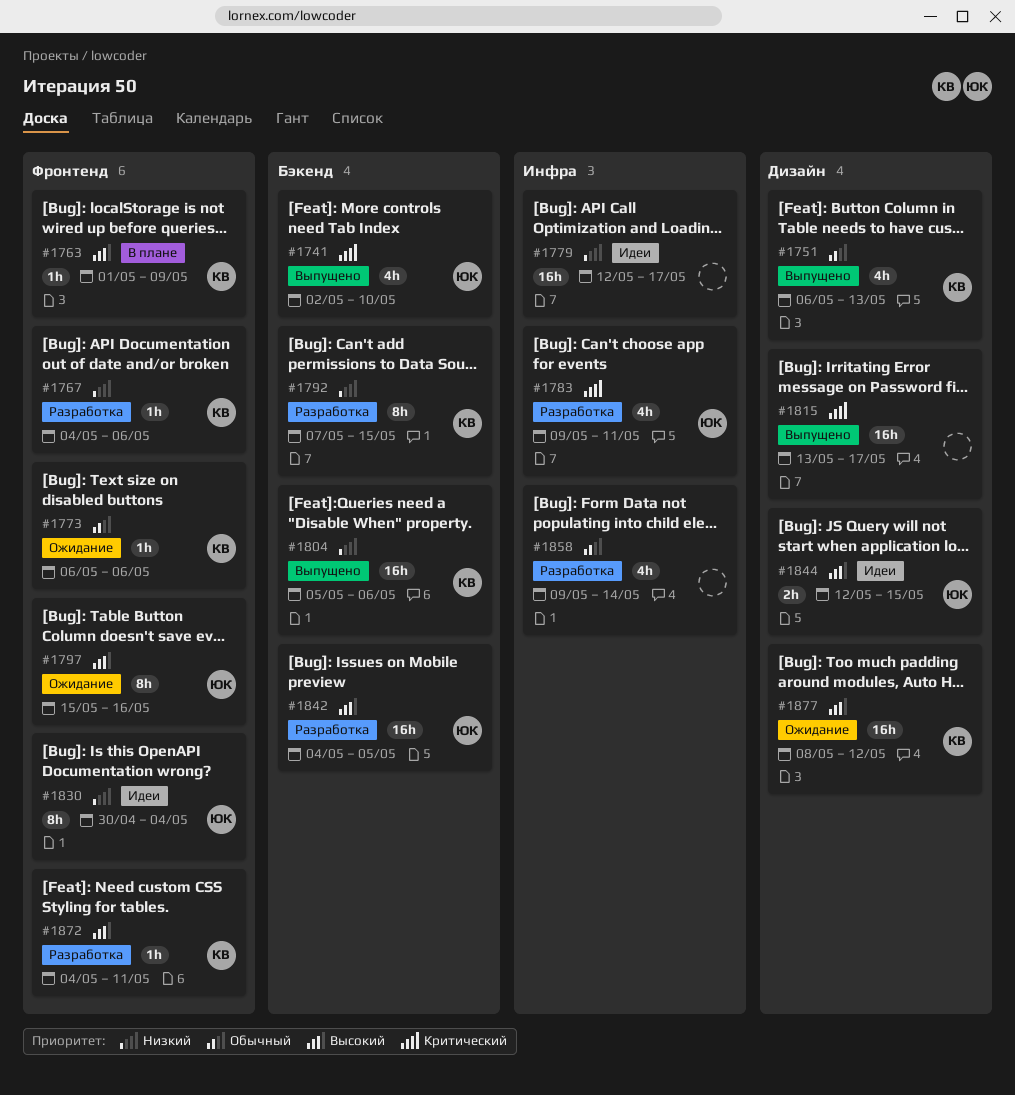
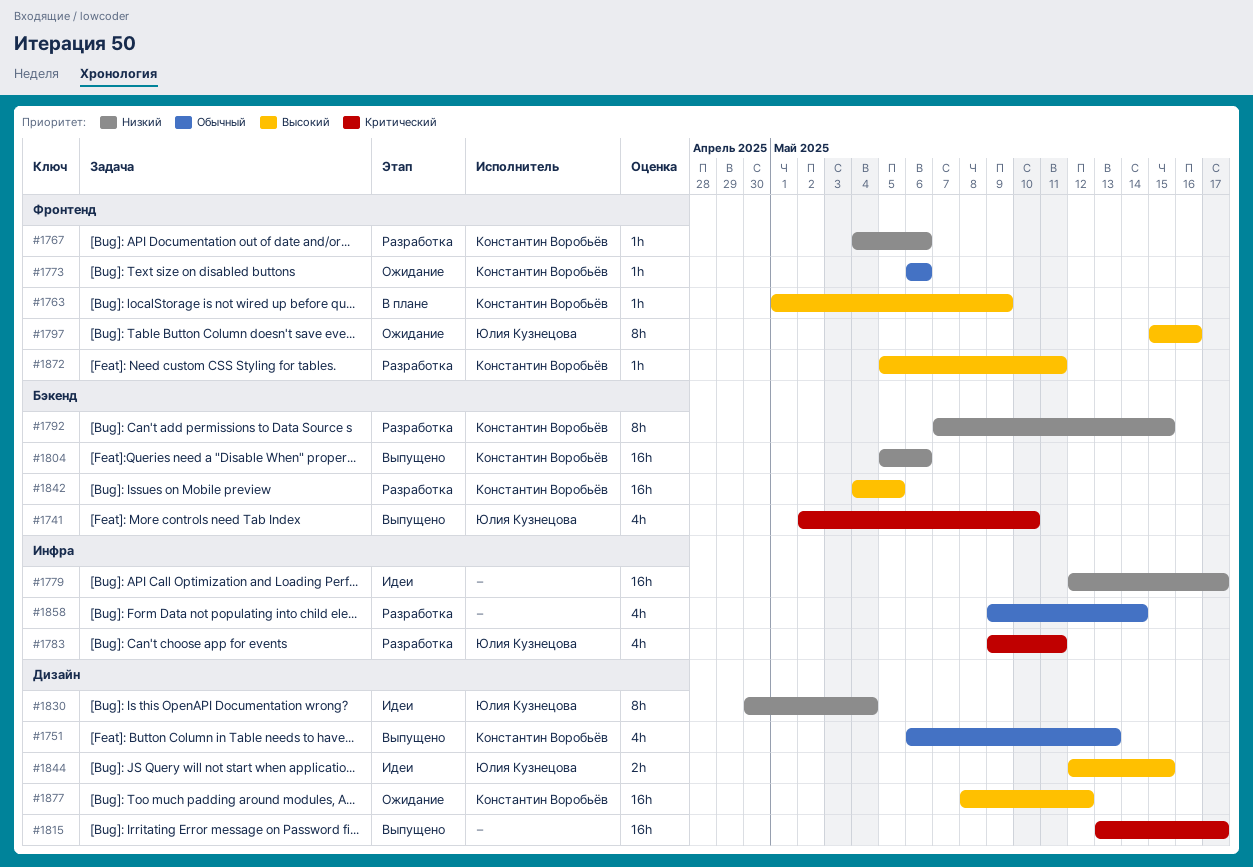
#1830, label: Фронтенд -> Дизайн
#1842, owner: Юлия Кузнецова -> Константин Воробьёв
#1872, start: May 4 -> May 5

